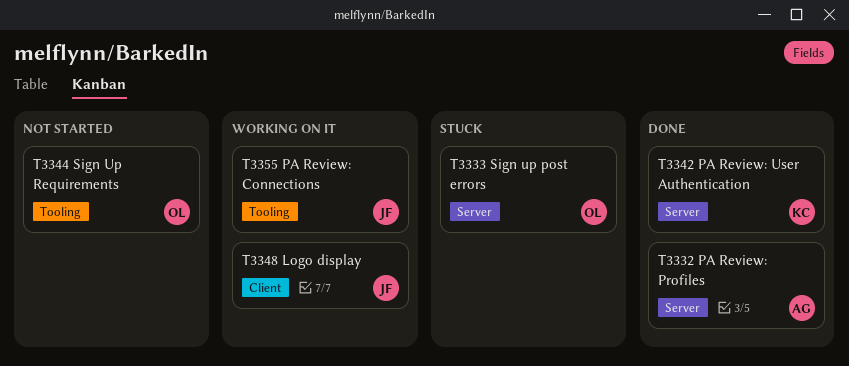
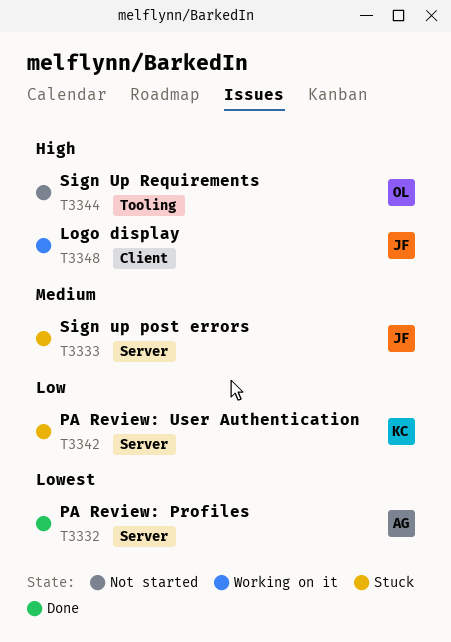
T3333, owner: OL -> JF
T3342, status: Done -> Stuck
T3355: present -> none

